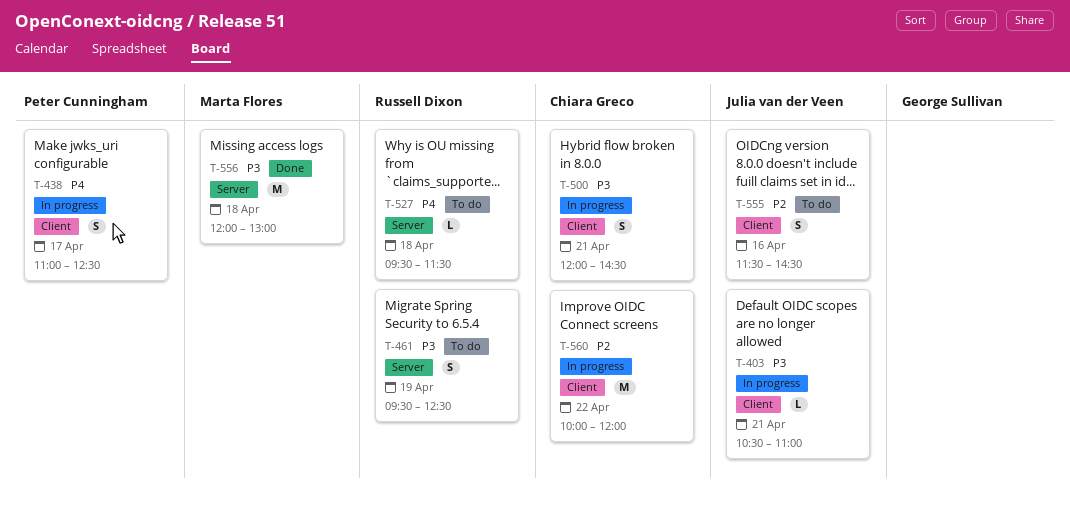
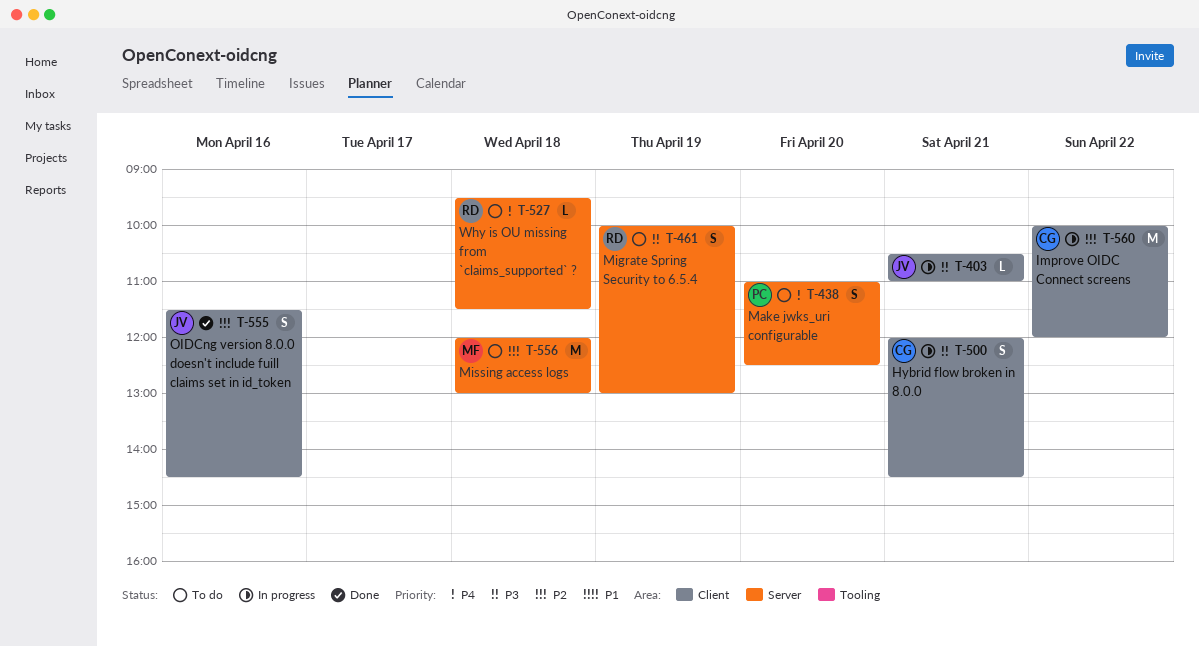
T-438, status: In progress -> To do
T-438, label: Client -> Server
T-438, day: Apr 17 -> Apr 20
T-461, begins: 09:30 -> 10:00
T-461, ends: 12:30 -> 13:00
T-555, status: To do -> Done
T-556, status: Done -> To do
T-556, priority: P3 -> P2

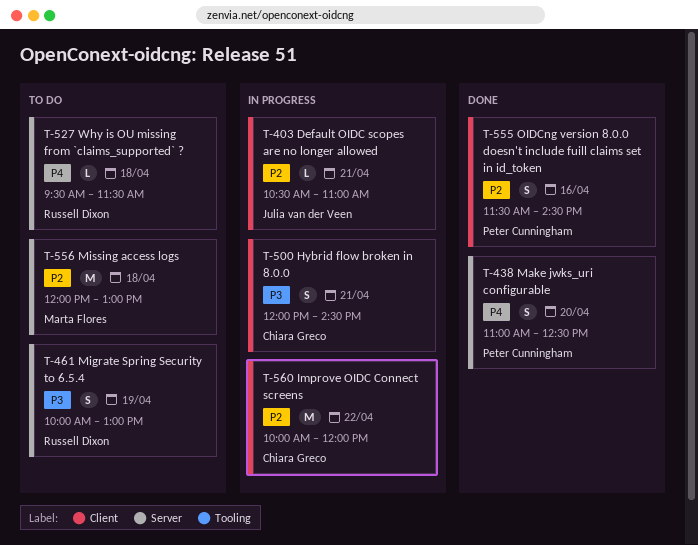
T-403, priority: P3 -> P2
T-438, status: To do -> Done
T-555, owner: Julia van der Veen -> Peter Cunningham

